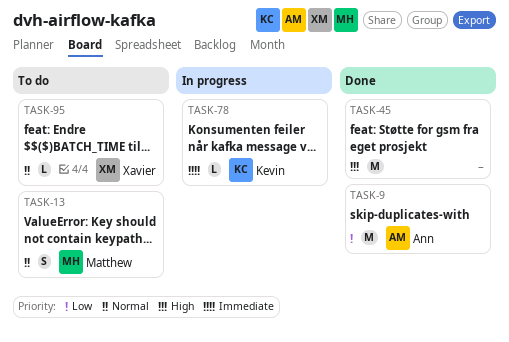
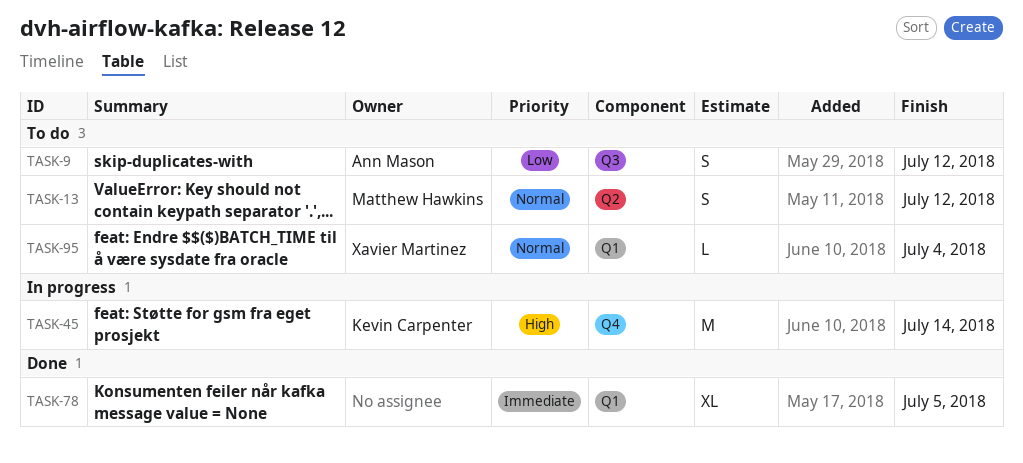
TASK-9, status: Done -> To do
TASK-9, estimate: M -> S
TASK-45, status: Done -> In progress
TASK-45, owner: none -> Kevin Carpenter
TASK-78, status: In progress -> Done
TASK-78, owner: Kevin Carpenter -> none
TASK-78, estimate: L -> XL

